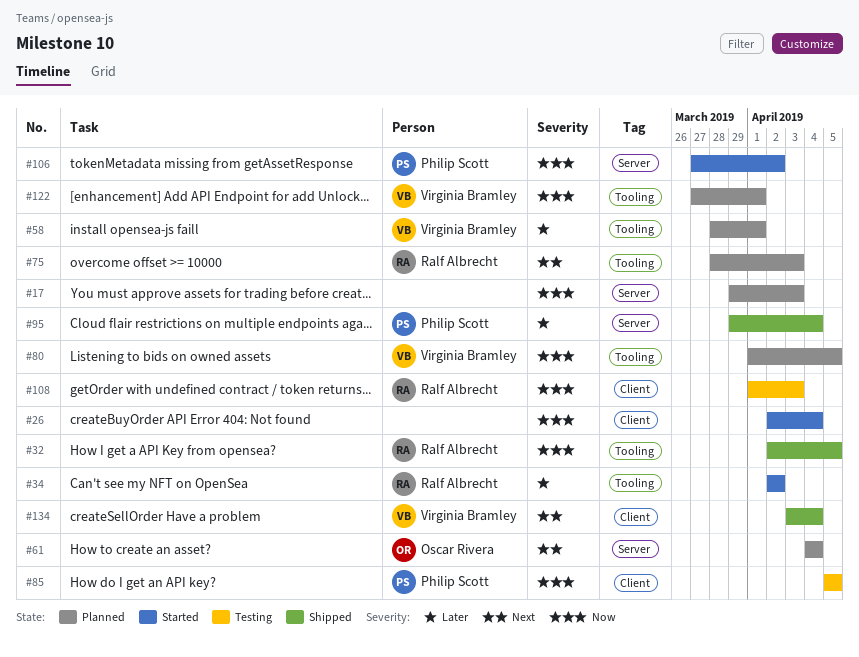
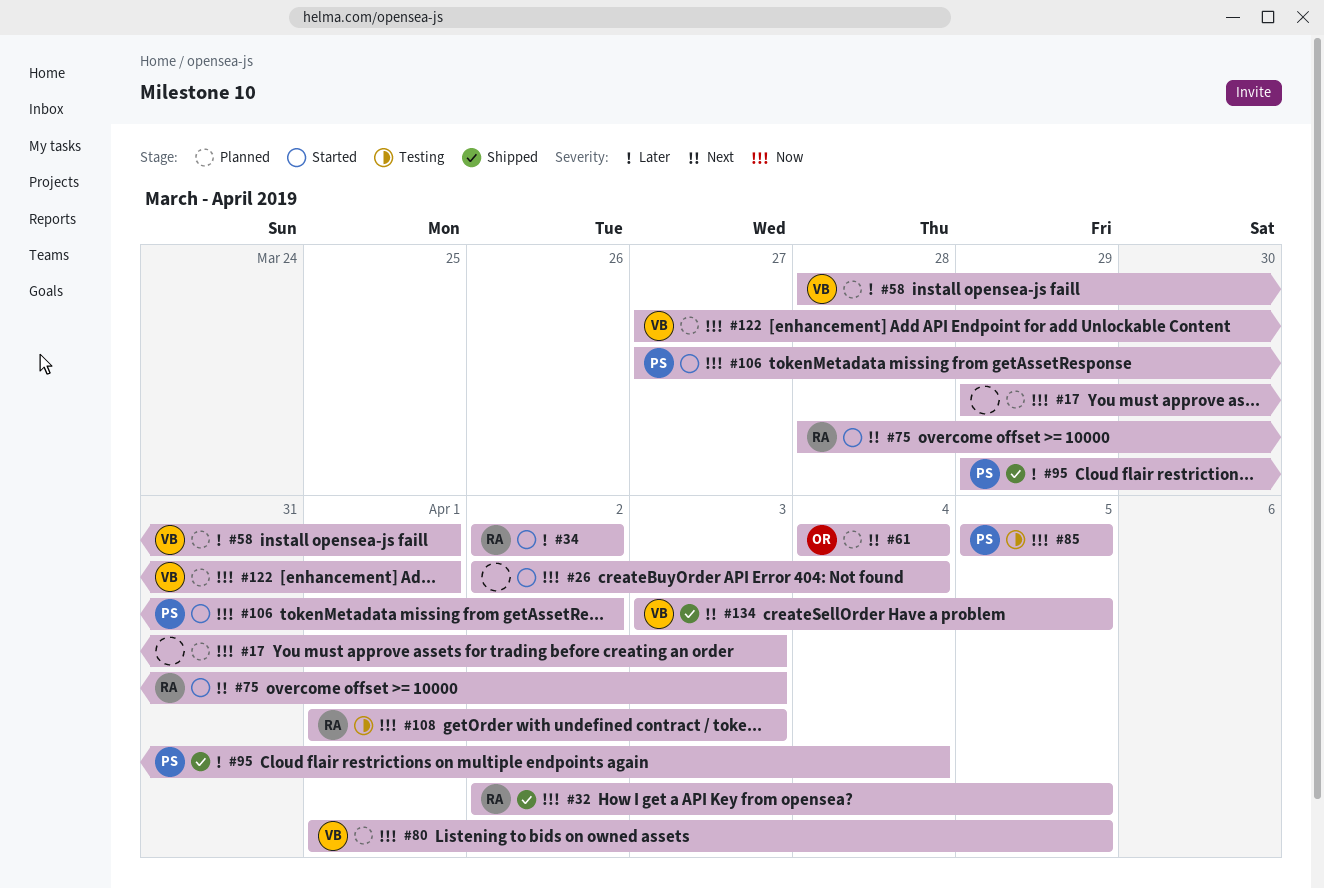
#75, status: Planned -> Started
#134, due: Apr 4 -> Apr 5

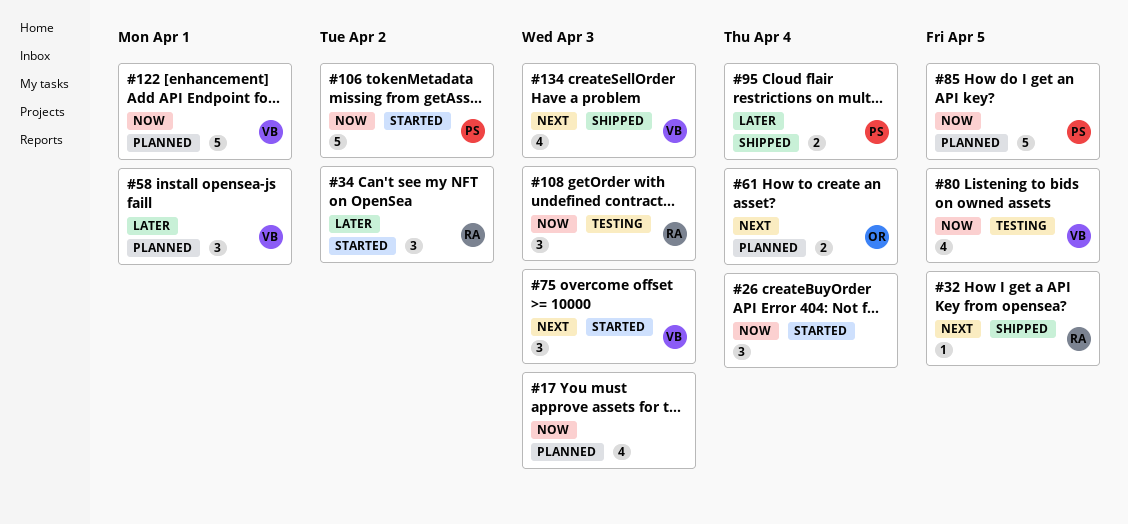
#32, priority: Now -> Next
#75, owner: RA -> VB
#80, status: Planned -> Testing
#85, status: Testing -> Planned
#134, due: Apr 5 -> Apr 3

